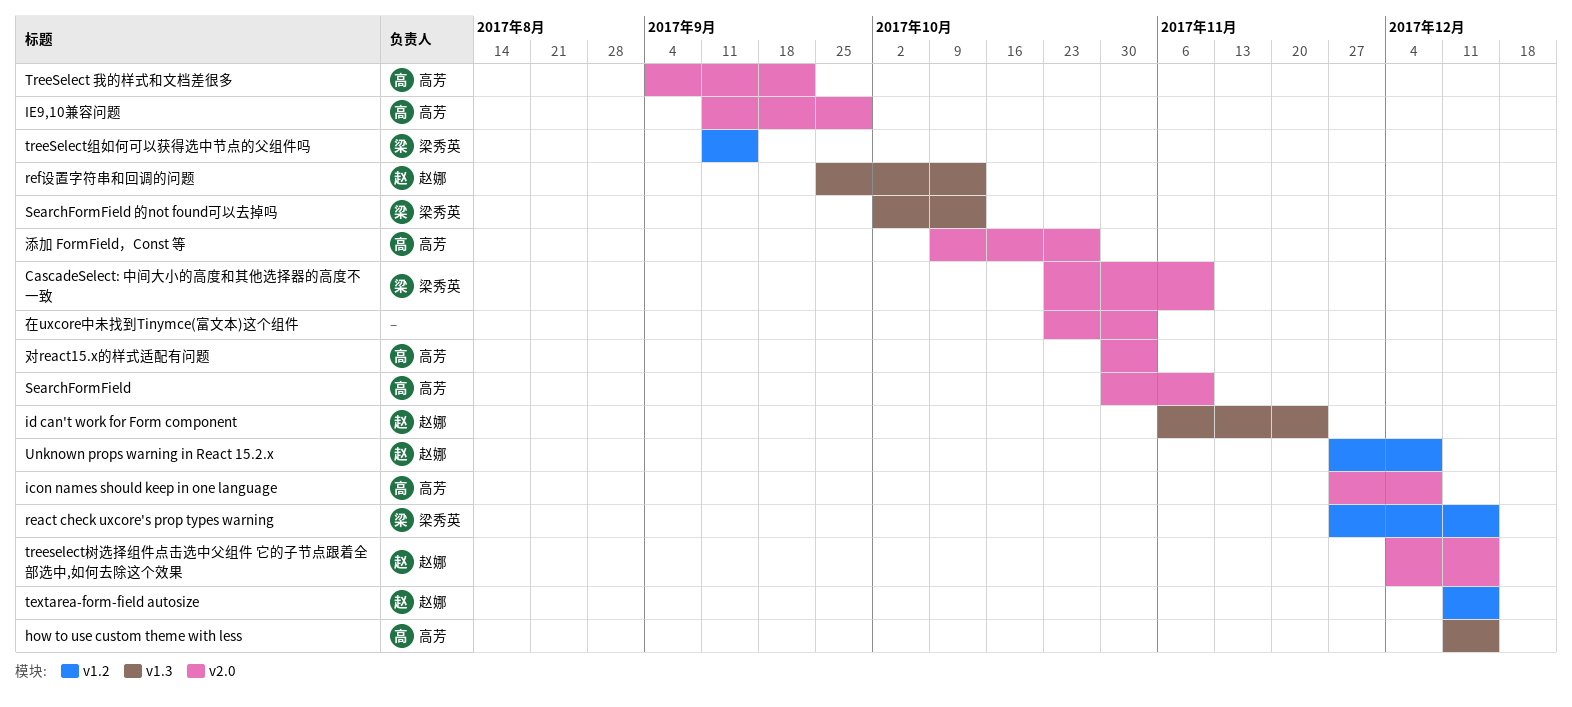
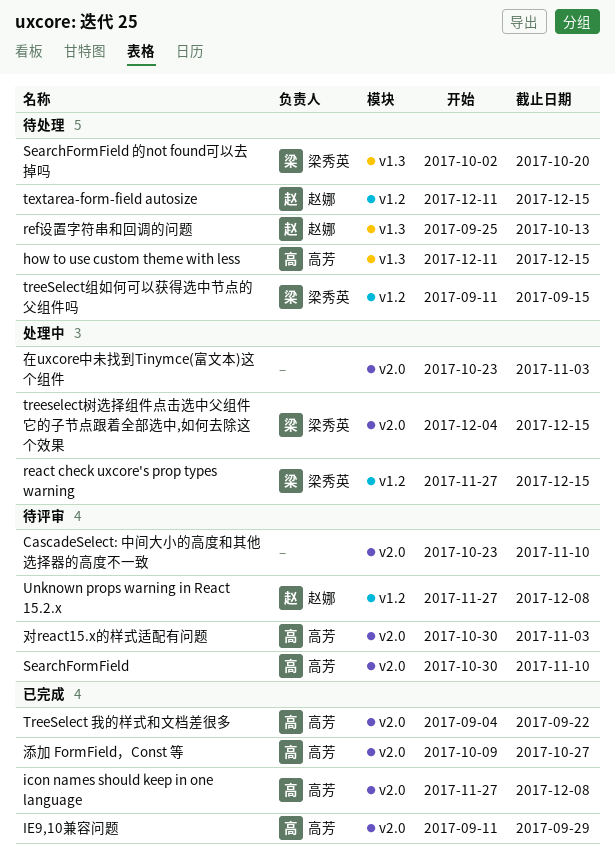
CascadeSelect: 中间大小的高度和其他选择器的高度不一致, owner: 梁秀英 -> none
id can't work for Form component: present -> none
SearchFormField 的not found可以去掉吗, due: Oct 13 -> Oct 20
treeselect树选择组件点击选中父组件 它的子节点跟着全部选中,如何去除这个效果, owner: 赵娜 -> 梁秀英

